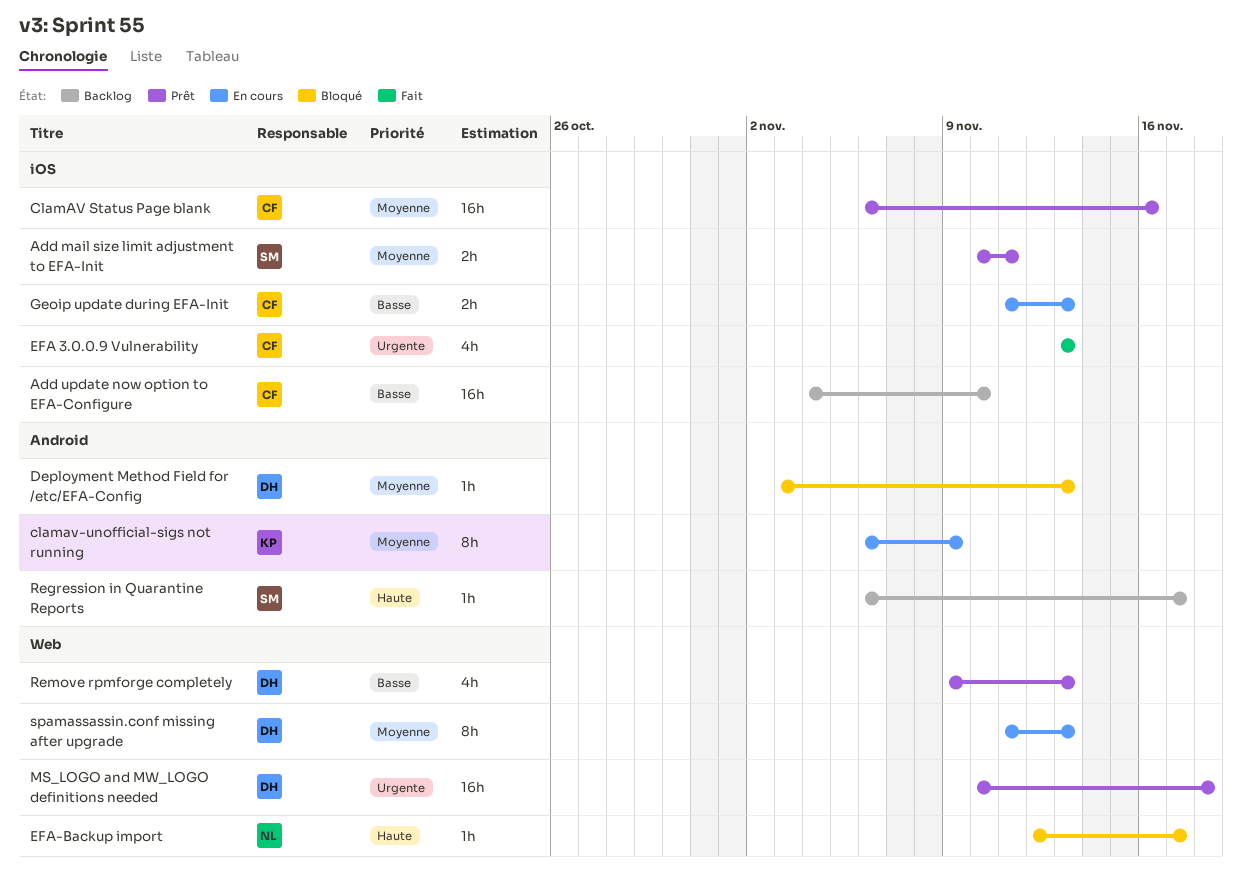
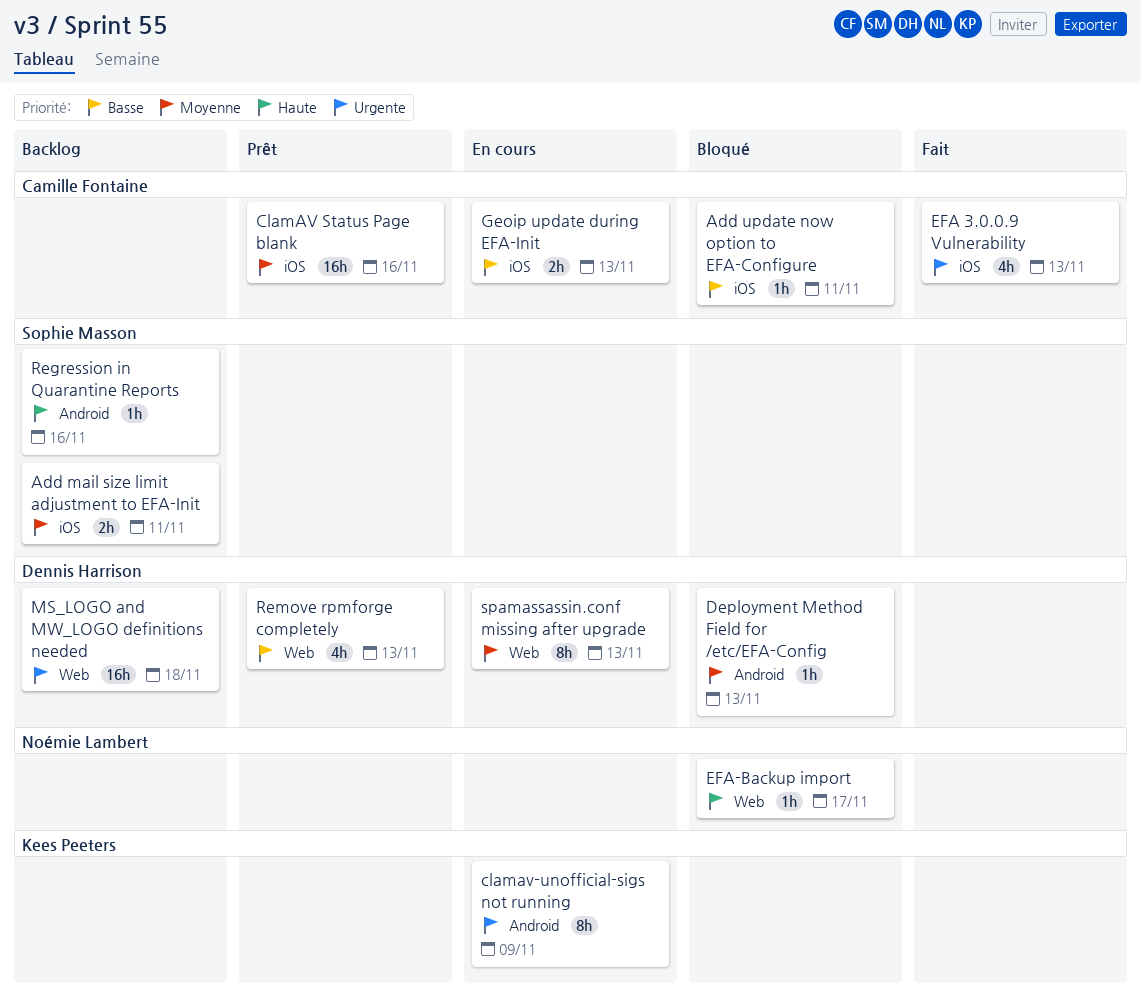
Add mail size limit adjustment to EFA-Init, status: Prêt -> Backlog
Add update now option to EFA-Configure, status: Backlog -> Bloqué
Add update now option to EFA-Configure, estimate: 16h -> 1h
Add update now option to EFA-Configure, due: Nov 10 -> Nov 11
clamav-unofficial-sigs not running, priority: Moyenne -> Urgente
MS_LOGO and MW_LOGO definitions needed, status: Prêt -> Backlog
Regression in Quarantine Reports, due: Nov 17 -> Nov 16

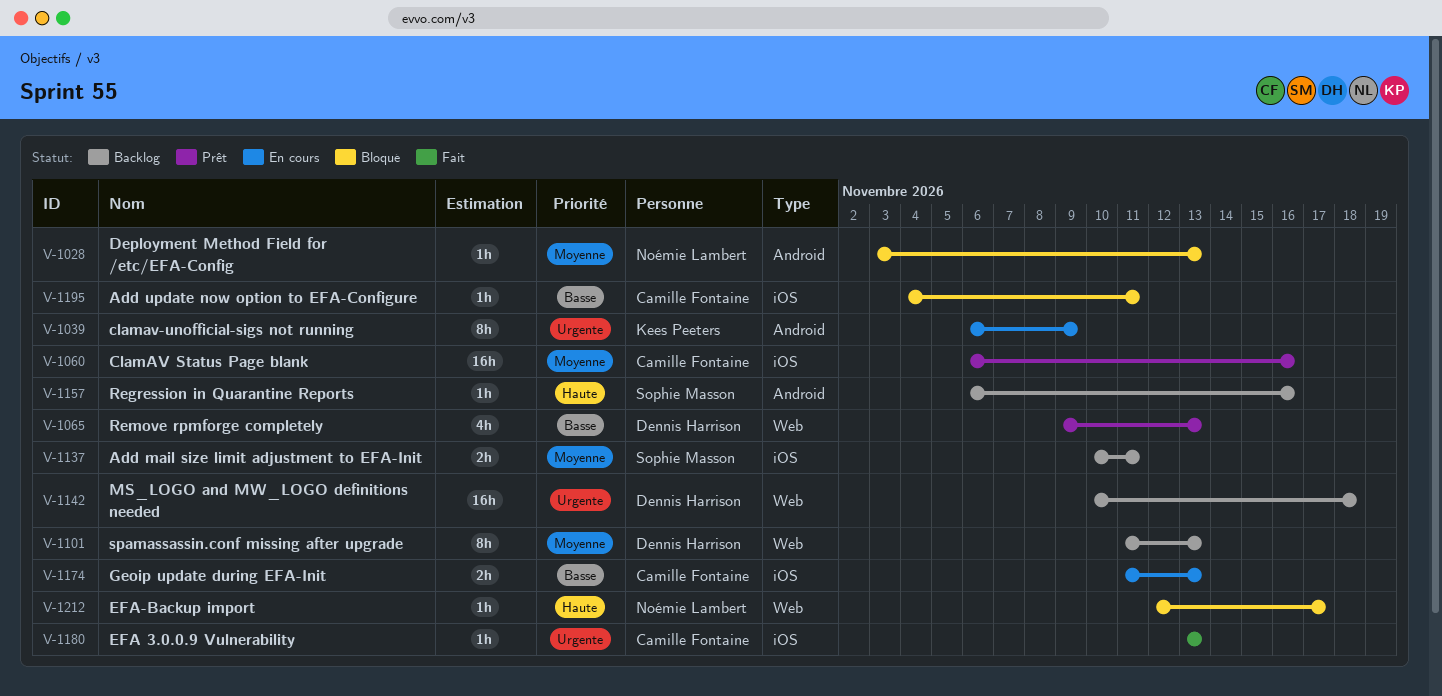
Deployment Method Field for /etc/EFA-Config, owner: Dennis Harrison -> Noémie Lambert
EFA 3.0.0.9 Vulnerability, estimate: 4h -> 1h
spamassassin.conf missing after upgrade, status: En cours -> Backlog

